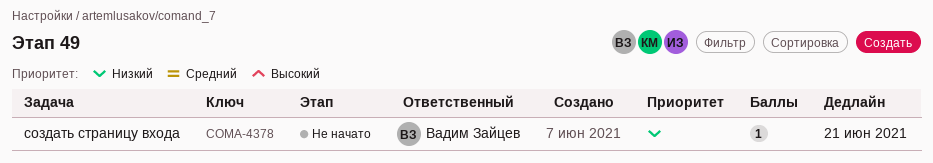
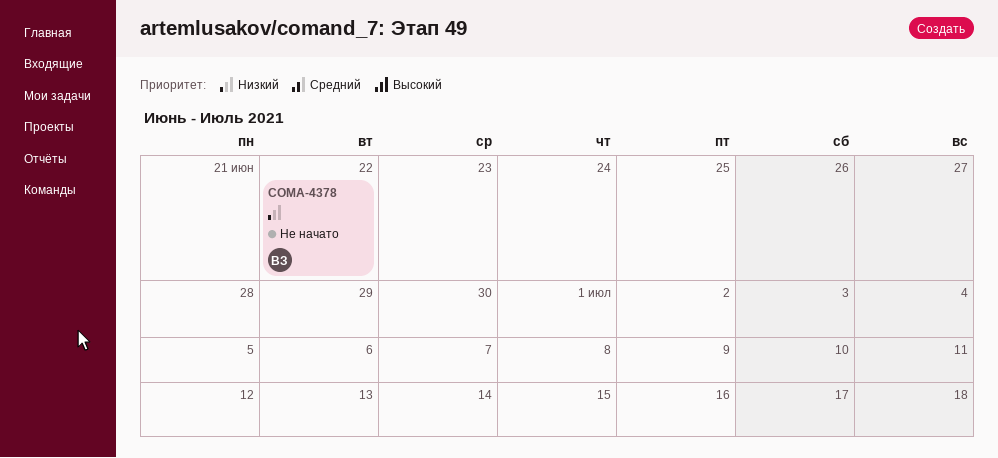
COMA-4378, due: Jun 21 -> Jun 22

